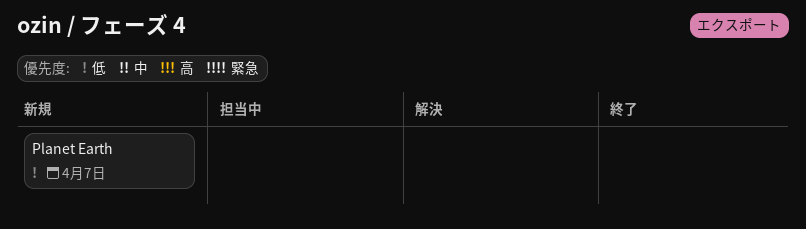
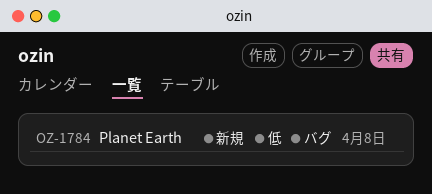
Planet Earth, due: Apr 7 -> Apr 8

